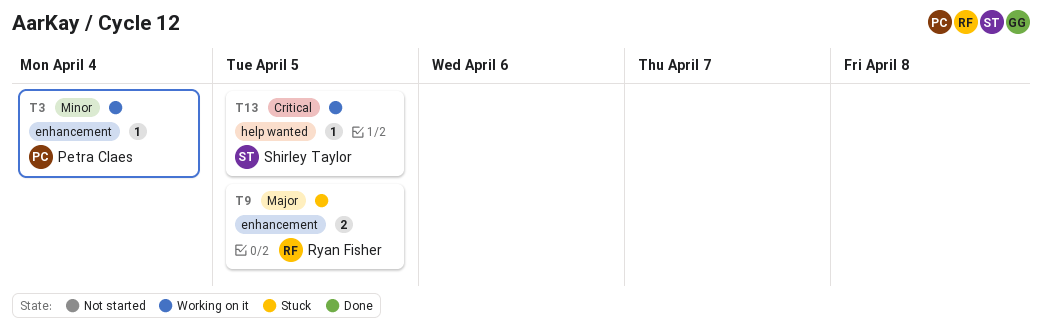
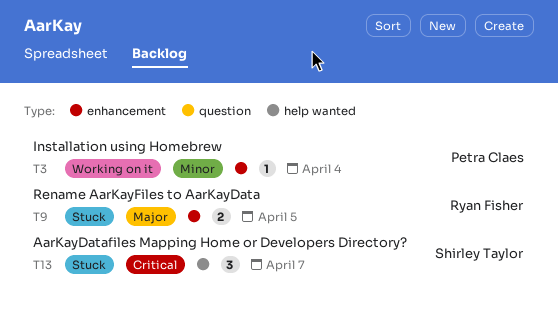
T13, status: Working on it -> Stuck
T13, estimate: 1 -> 3
T13, due: Apr 5 -> Apr 7

